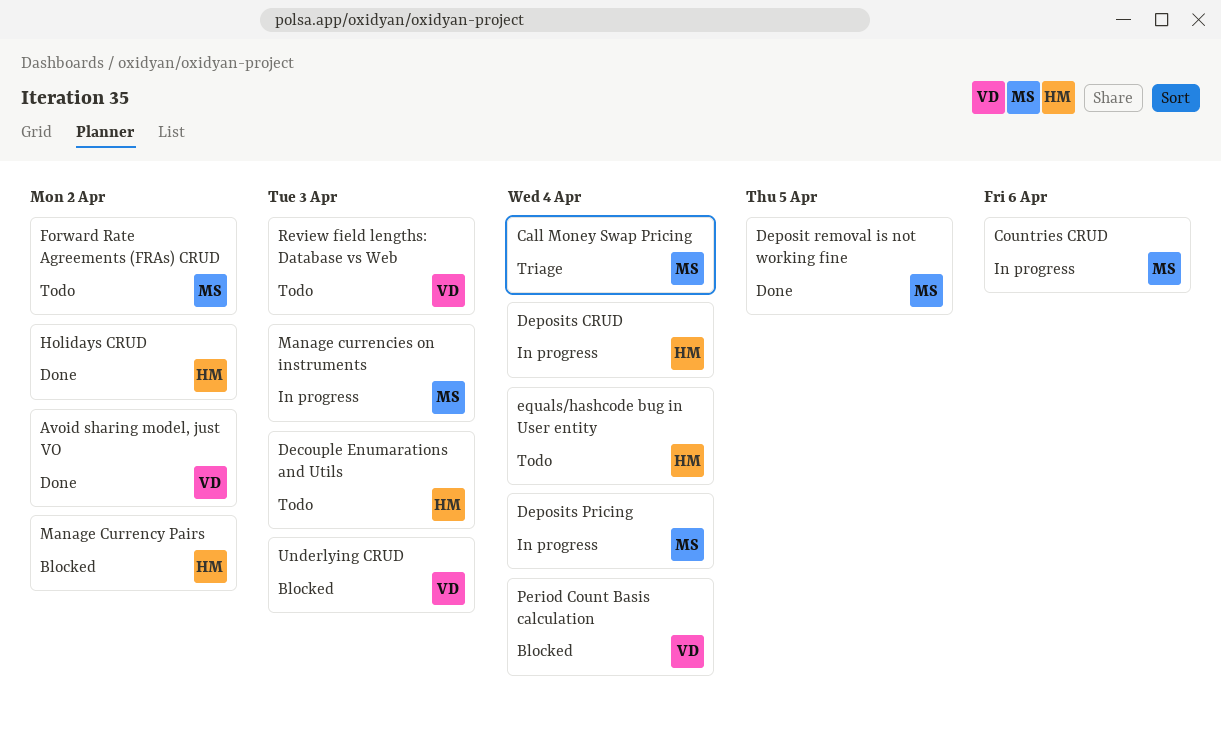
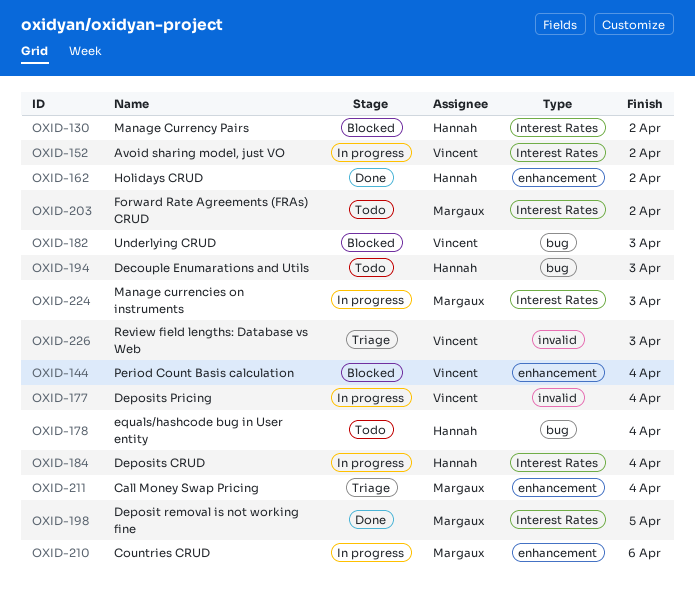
Avoid sharing model, just VO, status: Done -> In progress
Deposits Pricing, owner: Margaux -> Vincent
Review field lengths: Database vs Web, status: Todo -> Triage

